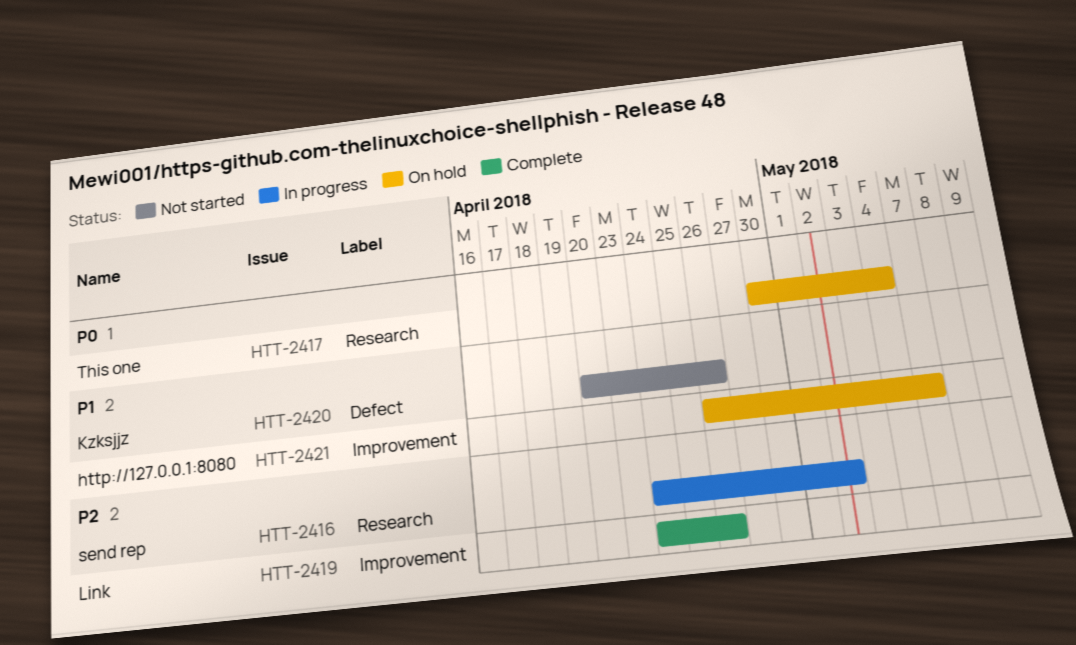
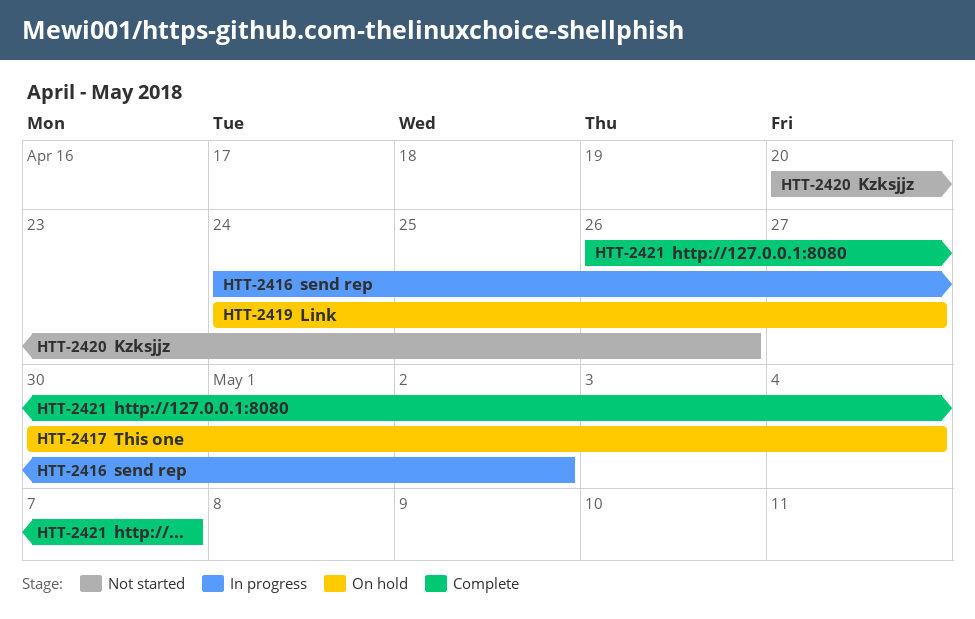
HTT-2419, status: Complete -> On hold
HTT-2419, due: Apr 26 -> Apr 27
HTT-2421, status: On hold -> Complete

